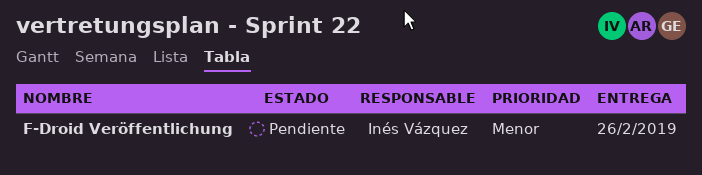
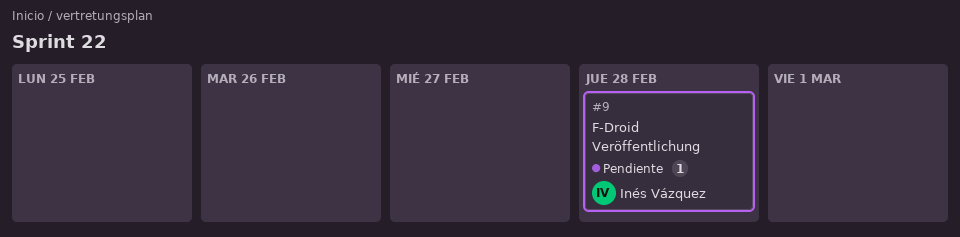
F-Droid Veröffentlichung, due: Feb 26 -> Feb 28

